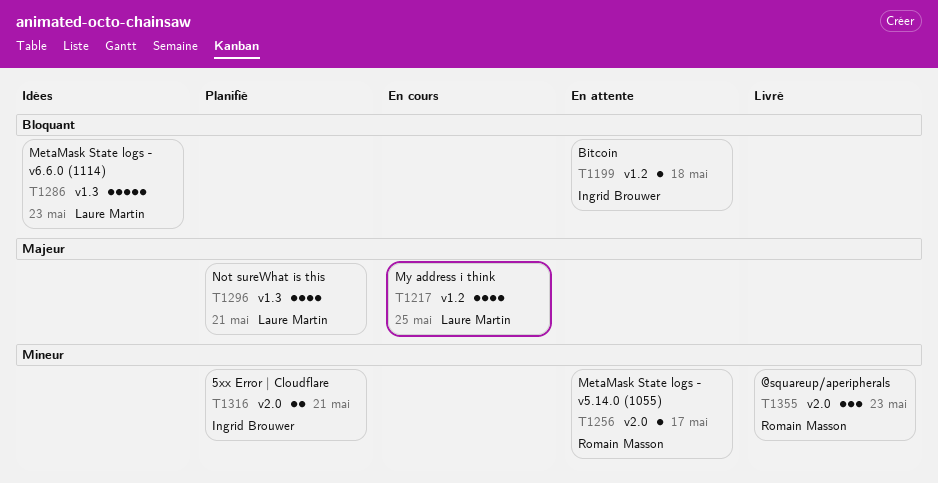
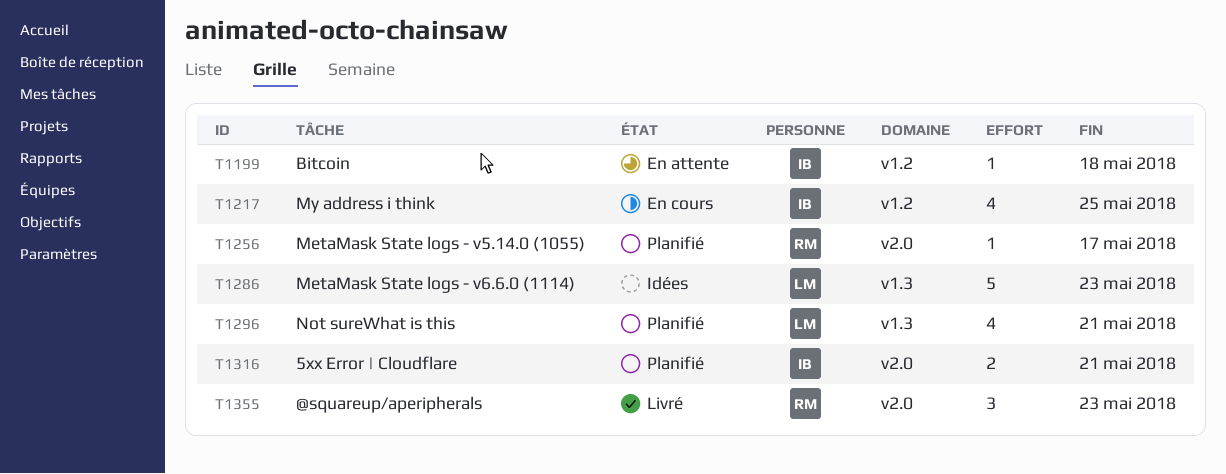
T1217, owner: Laure Martin -> Ingrid Brouwer
T1256, status: En attente -> Planifié

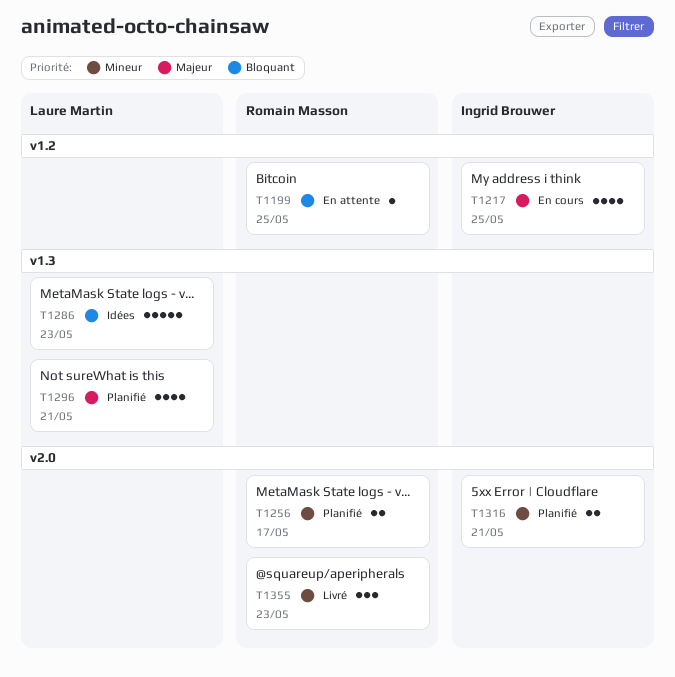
T1199, owner: Ingrid Brouwer -> Romain Masson
T1199, due: May 18 -> May 25
T1256, estimate: 1 -> 2

